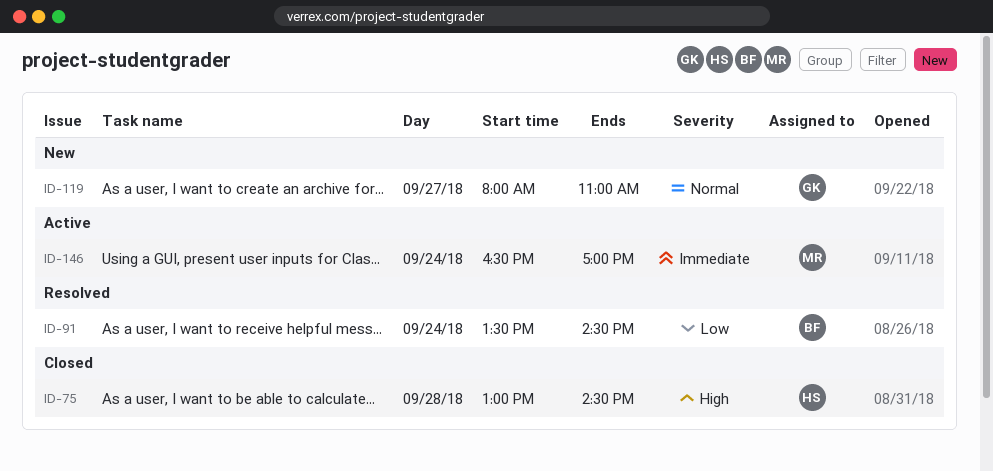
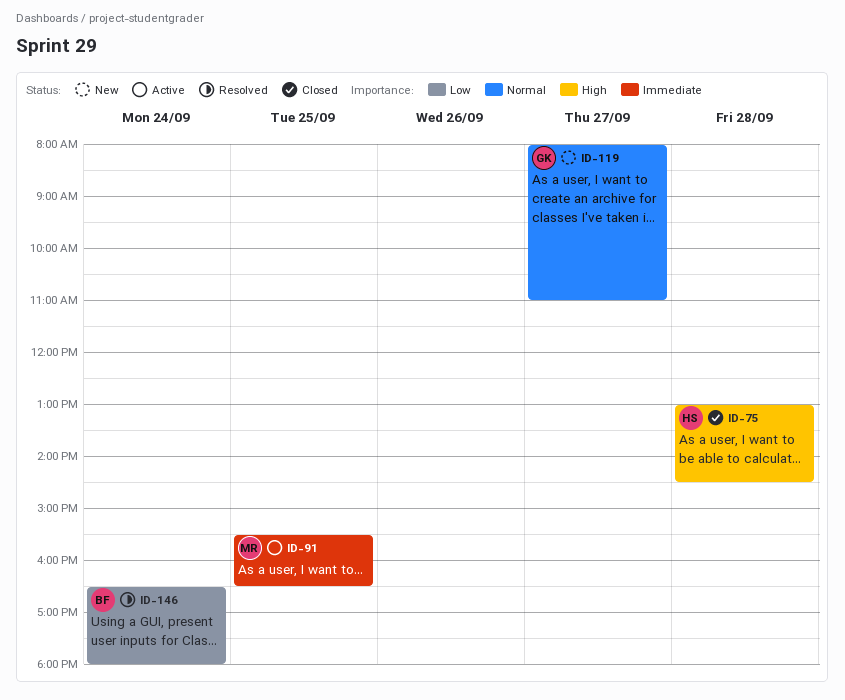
ID-91, status: Resolved -> Active
ID-91, owner: BF -> MR
ID-91, priority: Low -> Immediate
ID-91, day: Sep 24 -> Sep 25
ID-91, begins: 13:30 -> 15:30
ID-91, ends: 14:30 -> 16:30
ID-146, status: Active -> Resolved
ID-146, owner: MR -> BF
ID-146, priority: Immediate -> Low
ID-146, ends: 17:00 -> 18:00

